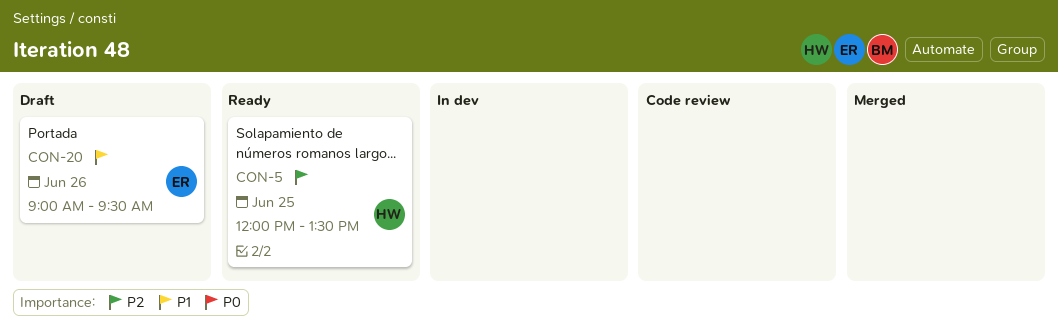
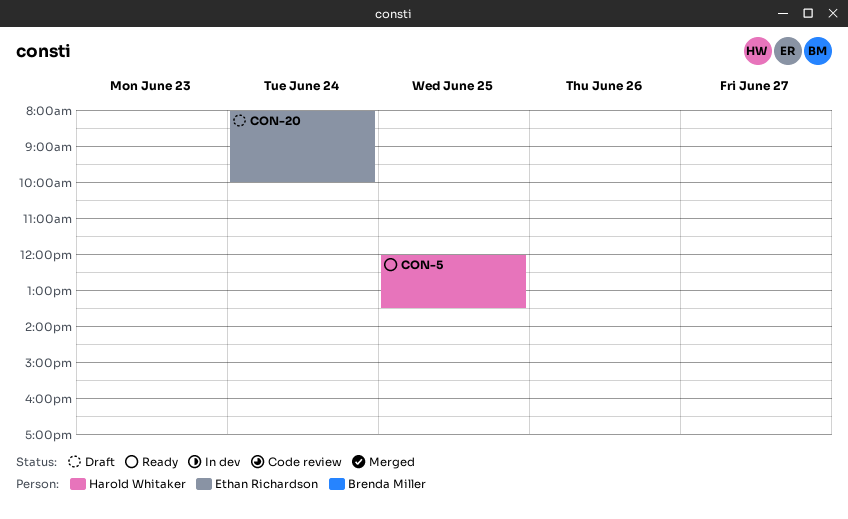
CON-20, day: Jun 26 -> Jun 24
CON-20, begins: 09:00 -> 08:00
CON-20, ends: 09:30 -> 10:00

